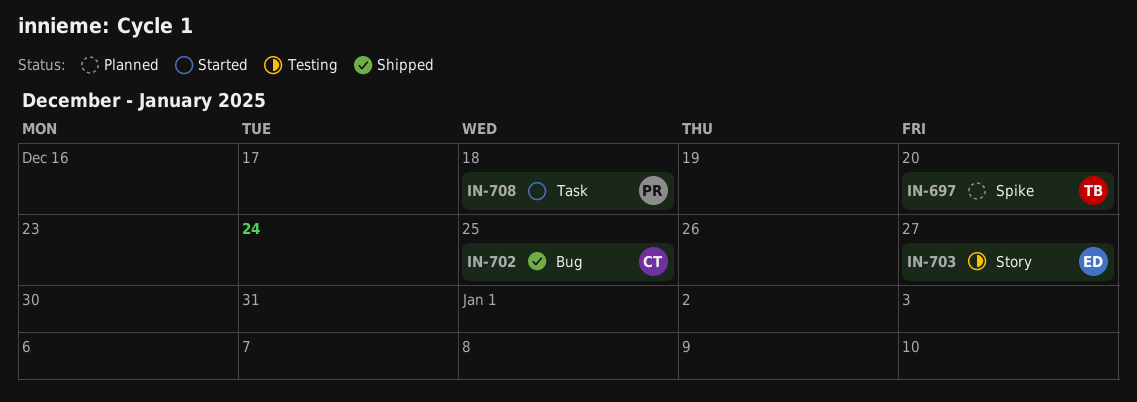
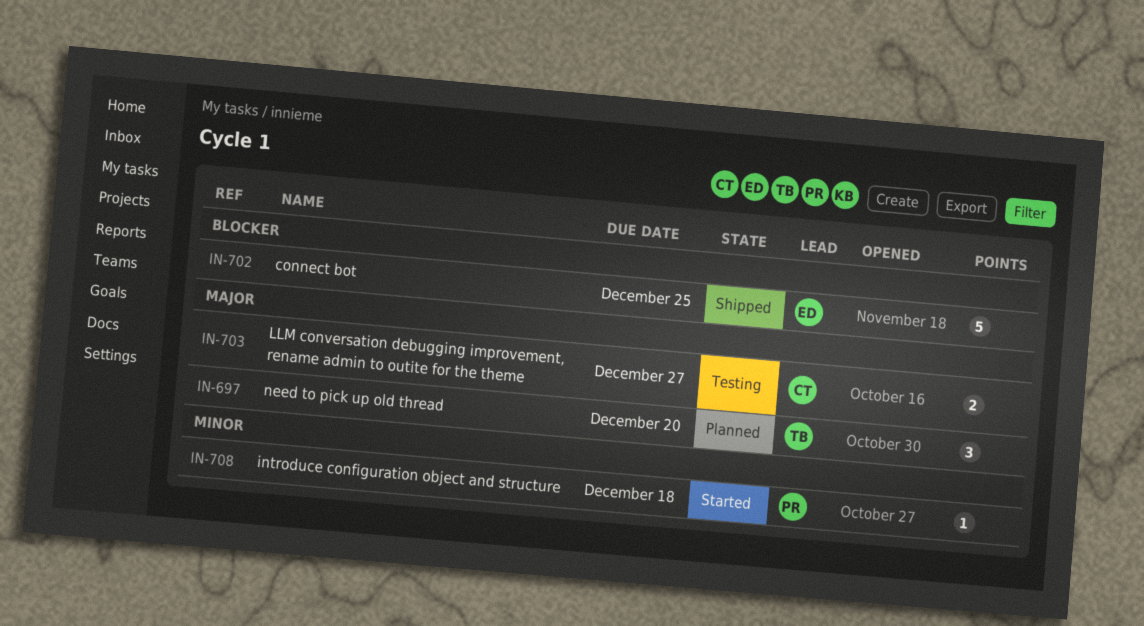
IN-702, owner: CT -> ED
IN-703, owner: ED -> CT

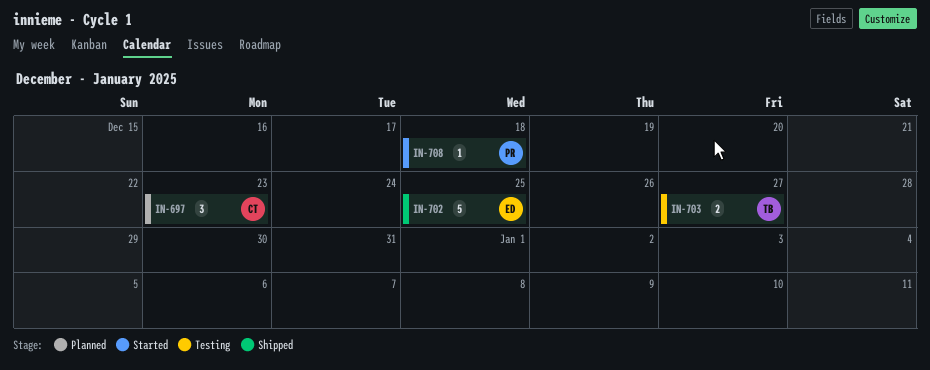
IN-697, owner: TB -> CT
IN-697, due: Dec 20 -> Dec 23
IN-703, owner: CT -> TB

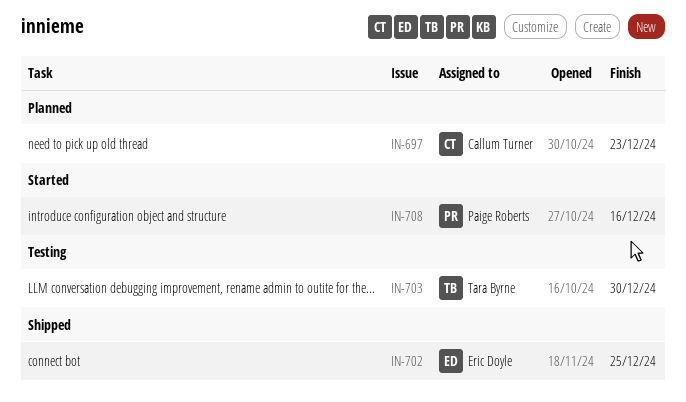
IN-703, due: Dec 27 -> Dec 30
IN-708, due: Dec 18 -> Dec 16

